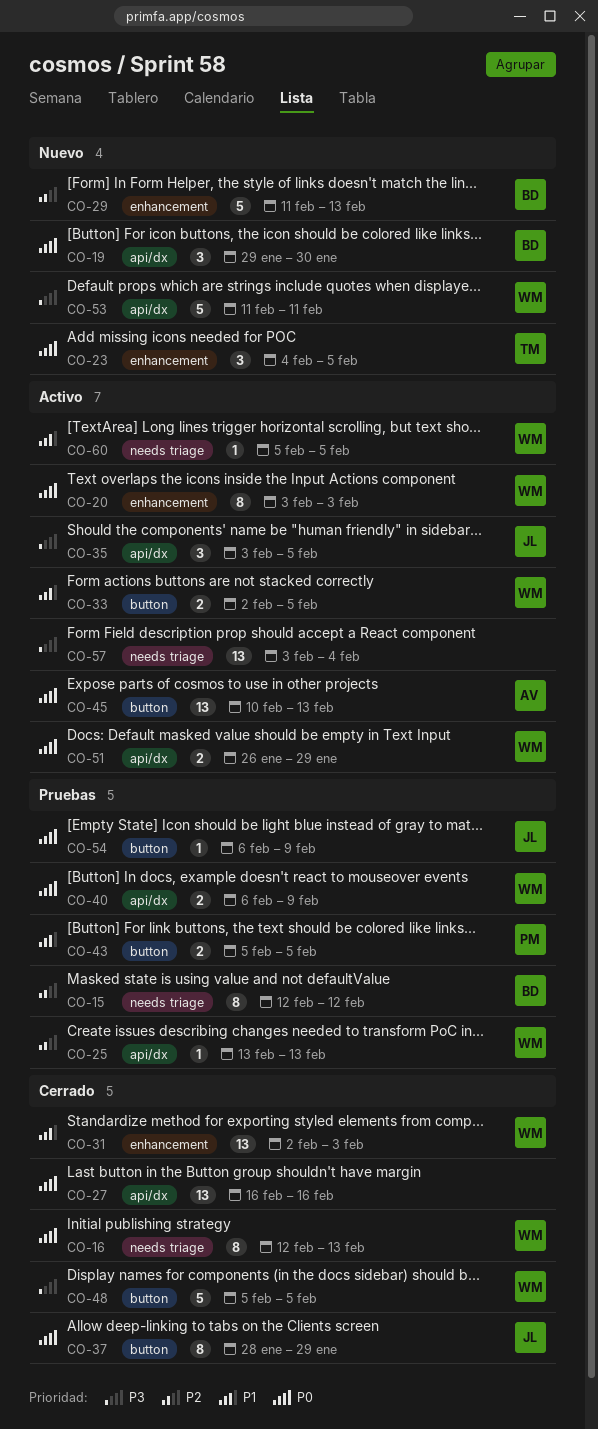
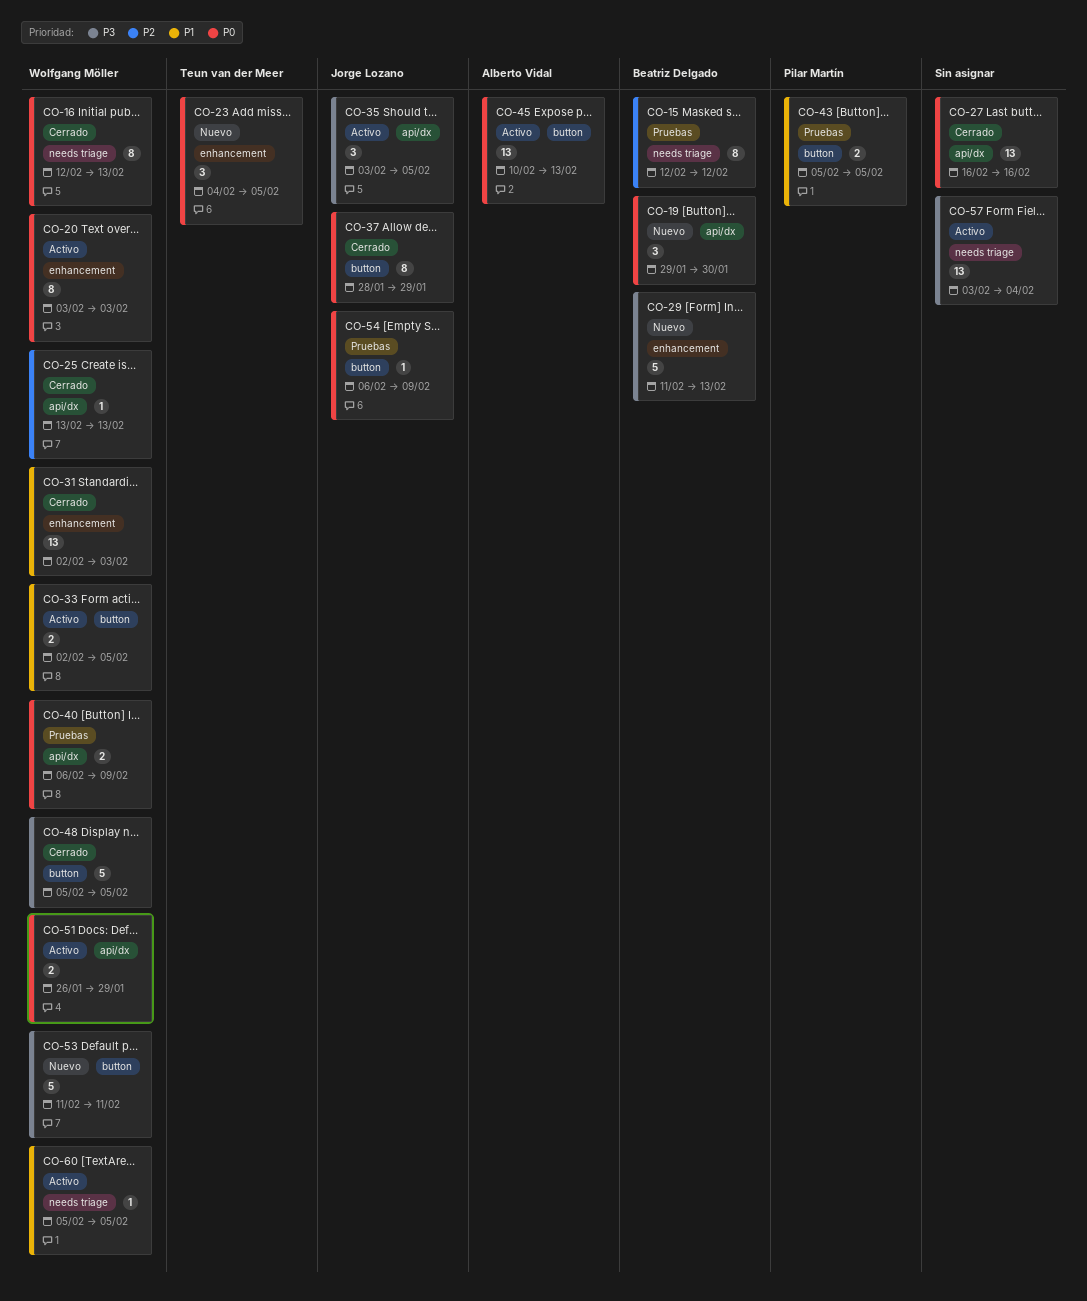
CO-25, status: Pruebas -> Cerrado
CO-29, priority: P2 -> P3
CO-53, label: api/dx -> button

